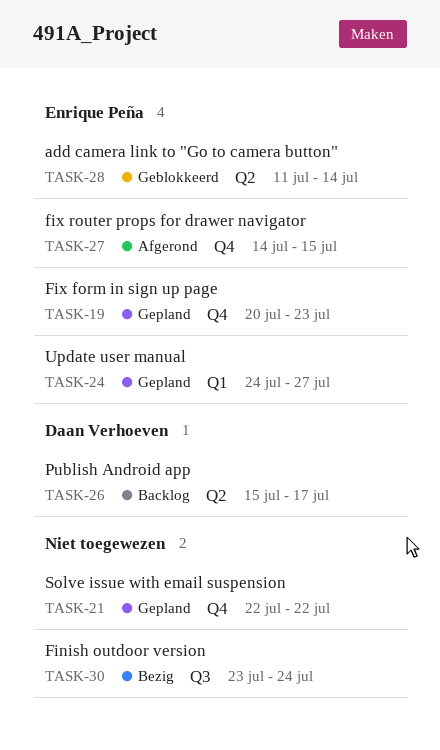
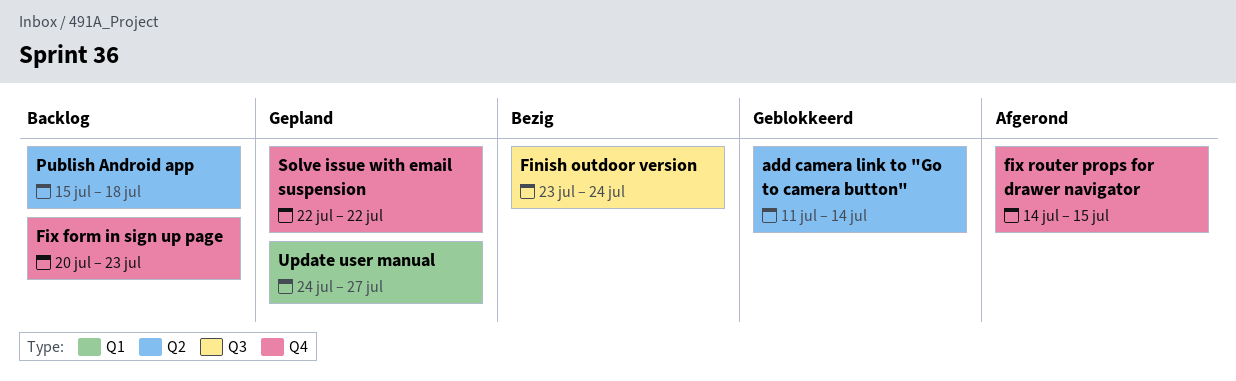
Fix form in sign up page, status: Gepland -> Backlog
Publish Android app, due: Jul 17 -> Jul 18

